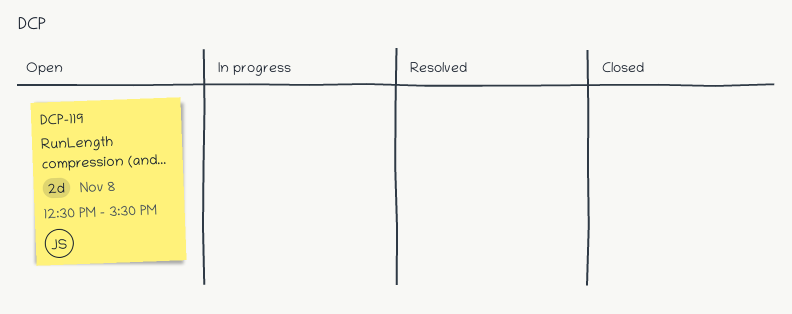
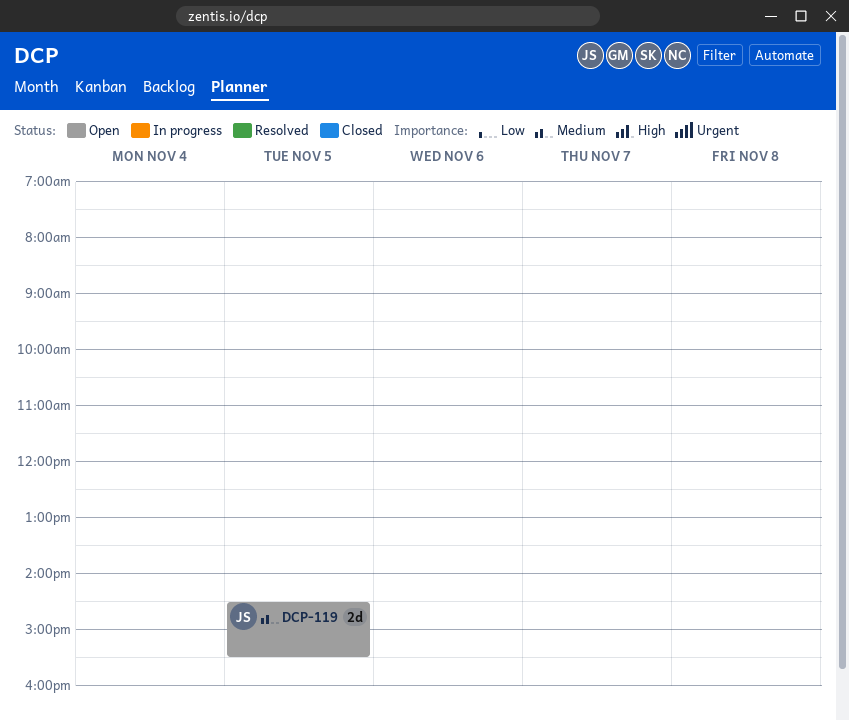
DCP-119, day: Nov 8 -> Nov 5
DCP-119, begins: 12:30 -> 14:30

